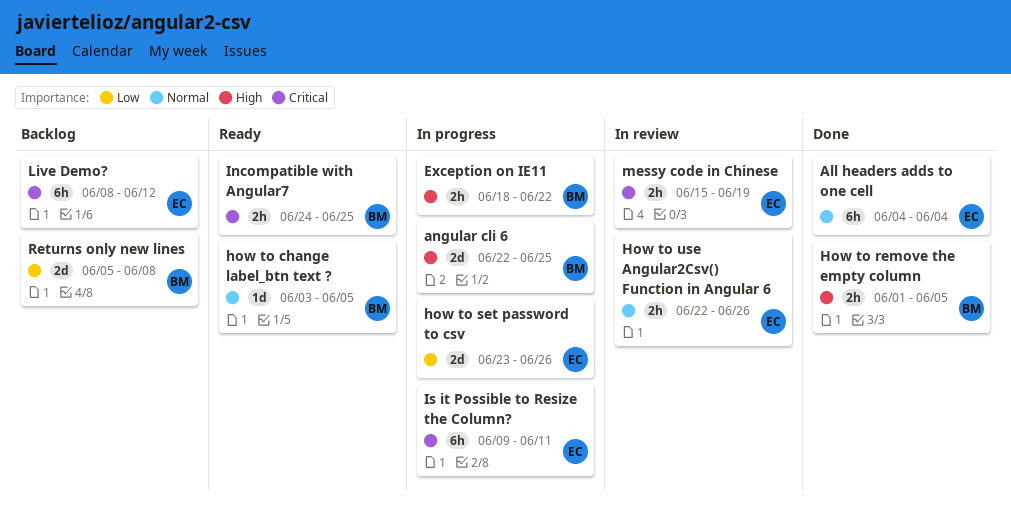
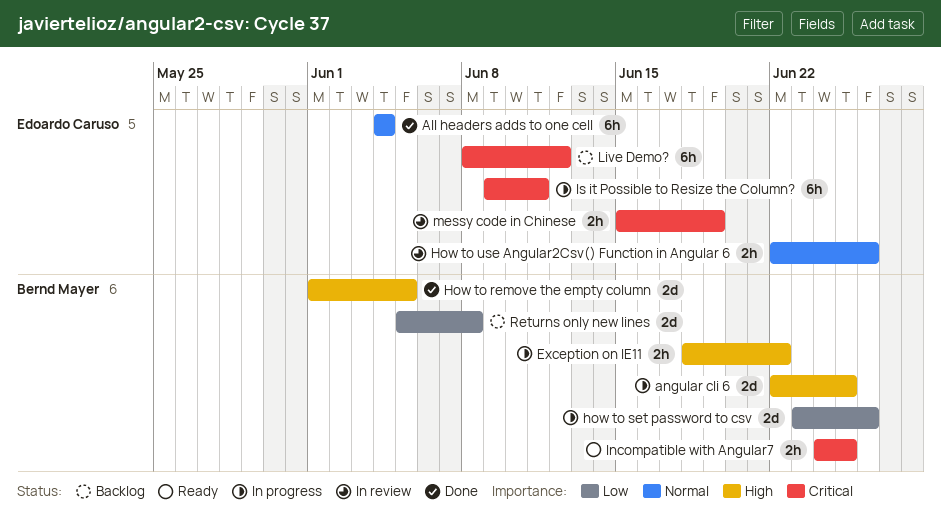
how to change label_btn text ?: present -> none
How to remove the empty column, estimate: 2h -> 2d
how to set password to csv, owner: Edoardo Caruso -> Bernd Mayer

